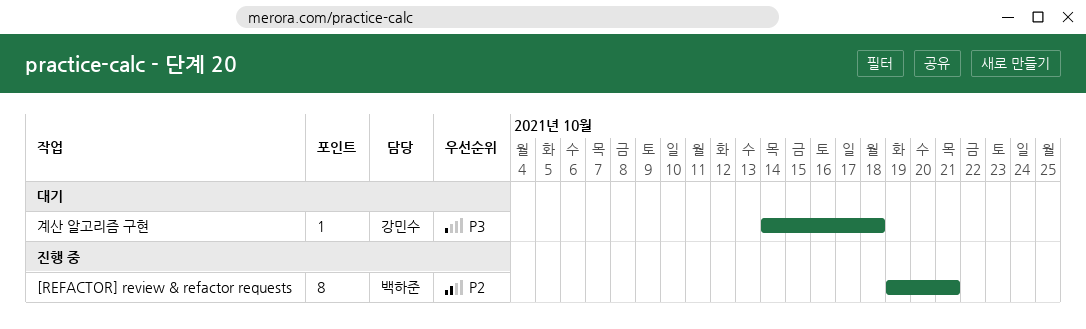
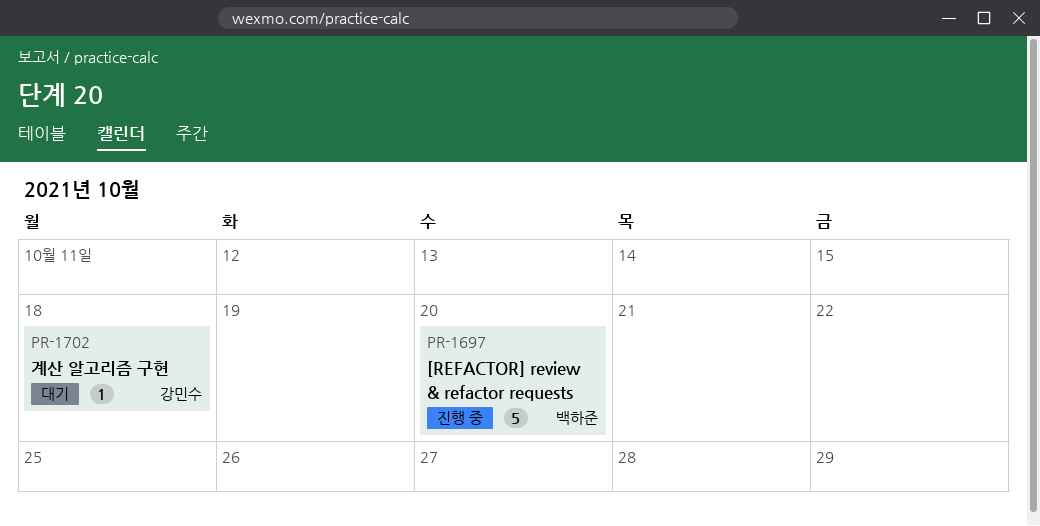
[REFACTOR] review & refactor requests, estimate: 8 -> 5
[REFACTOR] review & refactor requests, due: Oct 21 -> Oct 20

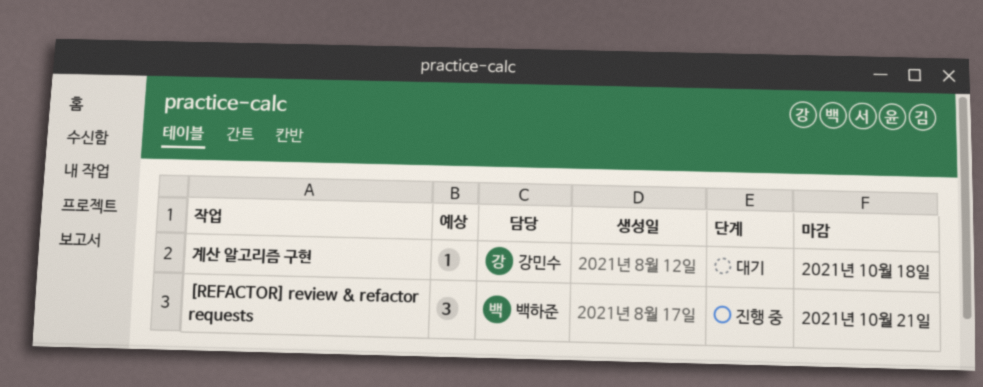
[REFACTOR] review & refactor requests, estimate: 5 -> 3
[REFACTOR] review & refactor requests, due: Oct 20 -> Oct 21

